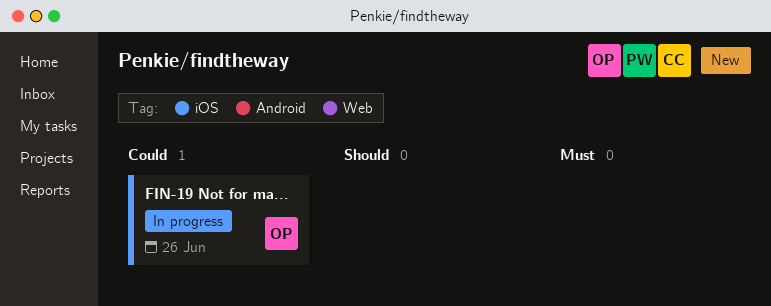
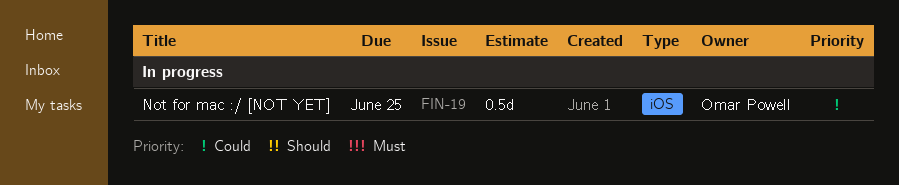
FIN-19, due: Jun 26 -> Jun 25

